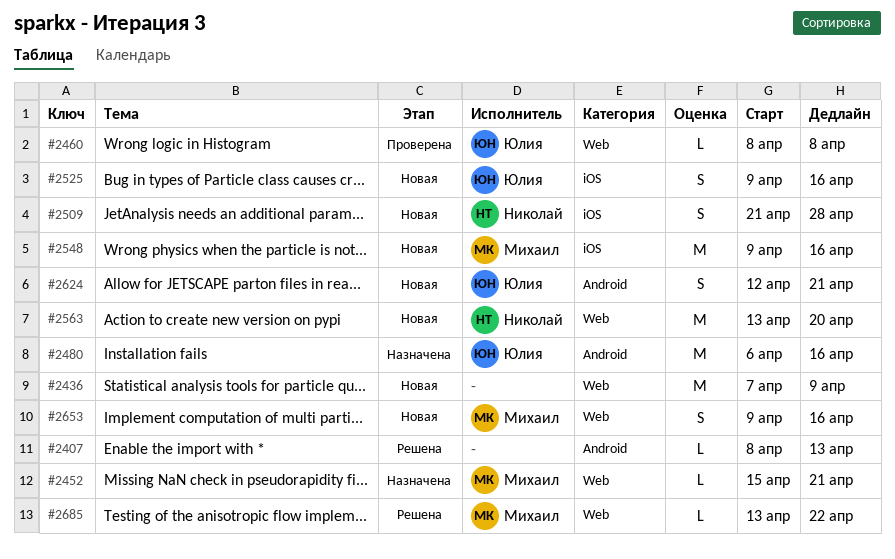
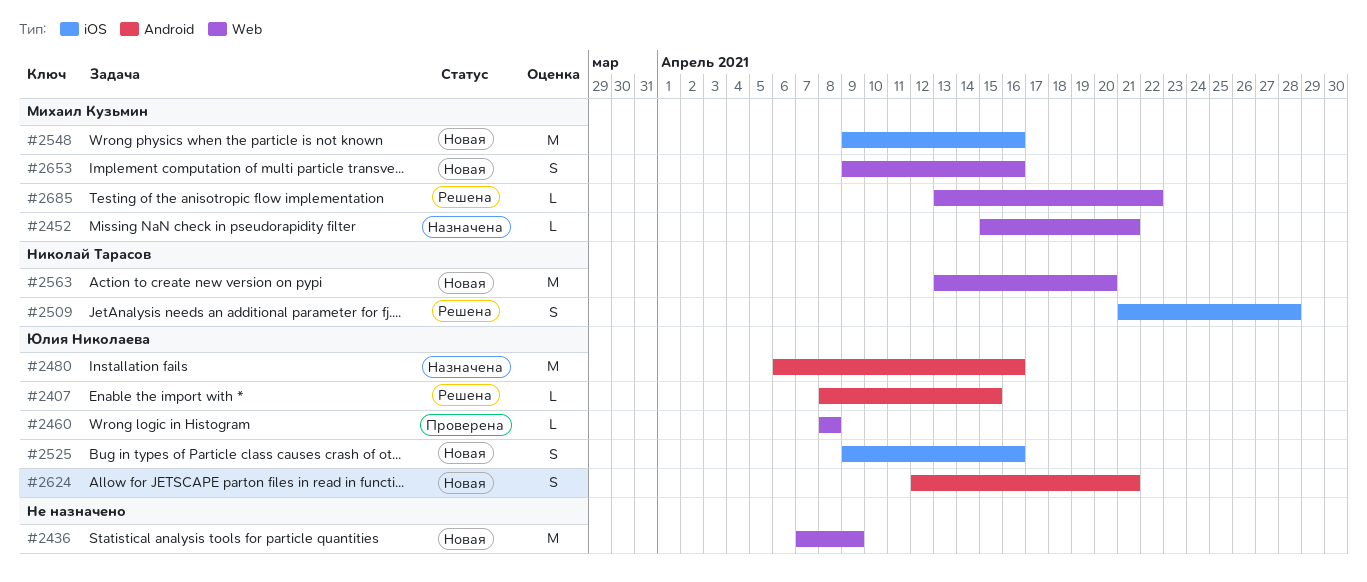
#2407, owner: none -> Юлия Николаева
#2407, due: Apr 13 -> Apr 15
#2509, status: Новая -> Решена

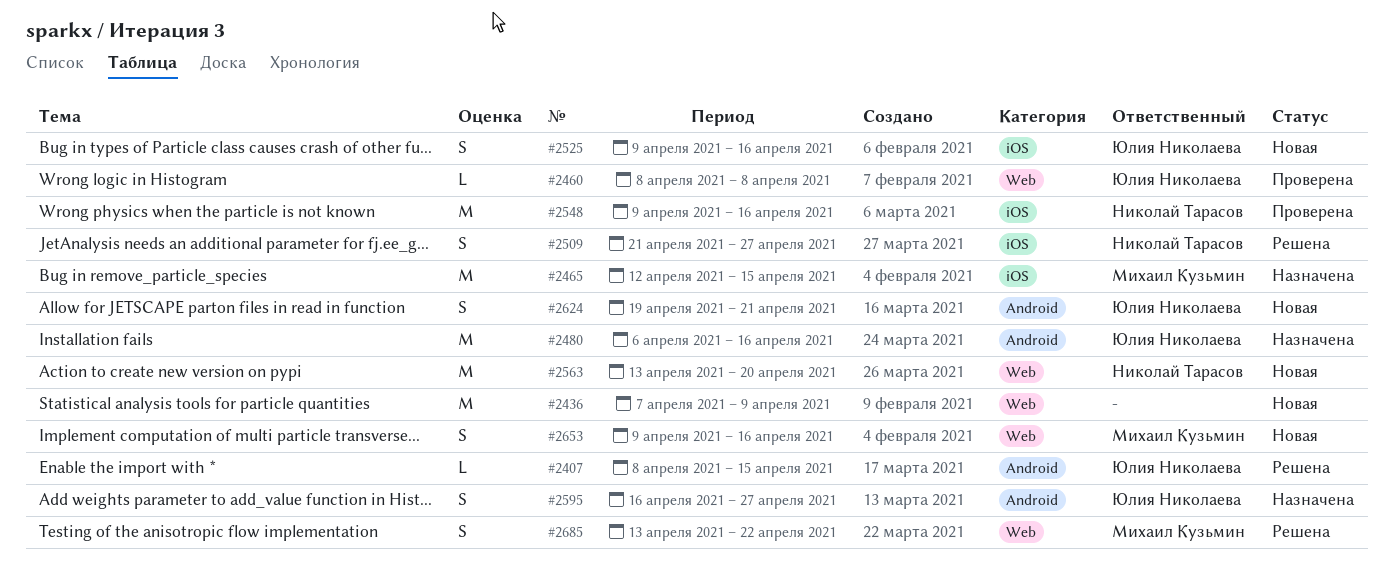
#2452: present -> none
#2465: none -> present
#2509, due: Apr 28 -> Apr 27
#2548, status: Новая -> Проверена
#2548, owner: Михаил Кузьмин -> Николай Тарасов
#2595: none -> present
#2624, start: Apr 12 -> Apr 19
#2685, estimate: L -> S

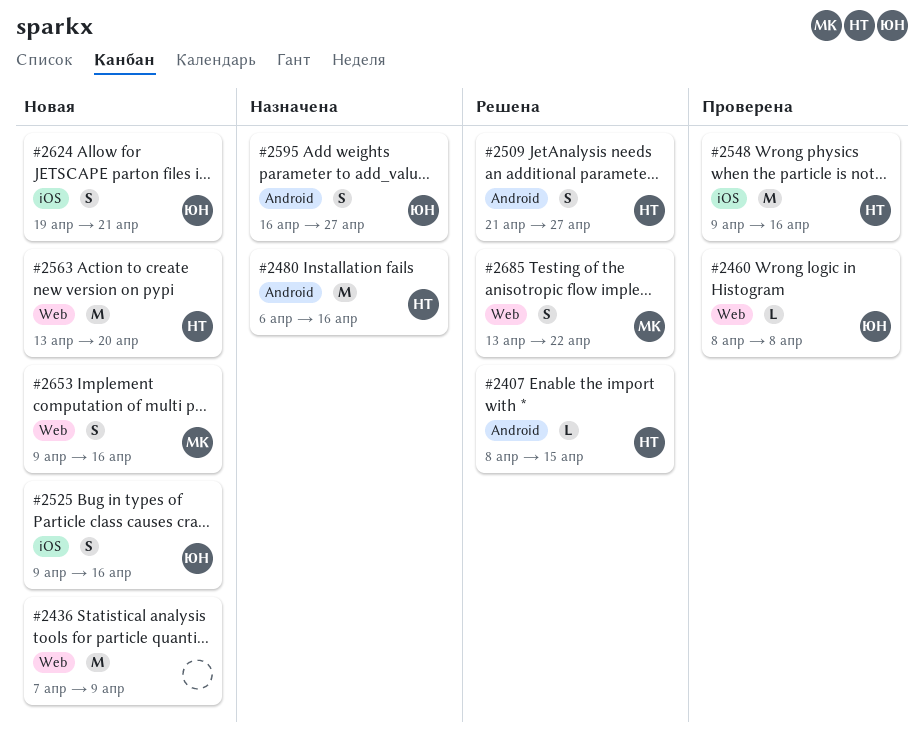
#2407, owner: Юлия Николаева -> Николай Тарасов
#2465: present -> none
#2480, owner: Юлия Николаева -> Николай Тарасов
#2509, label: iOS -> Android
#2624, label: Android -> iOS

